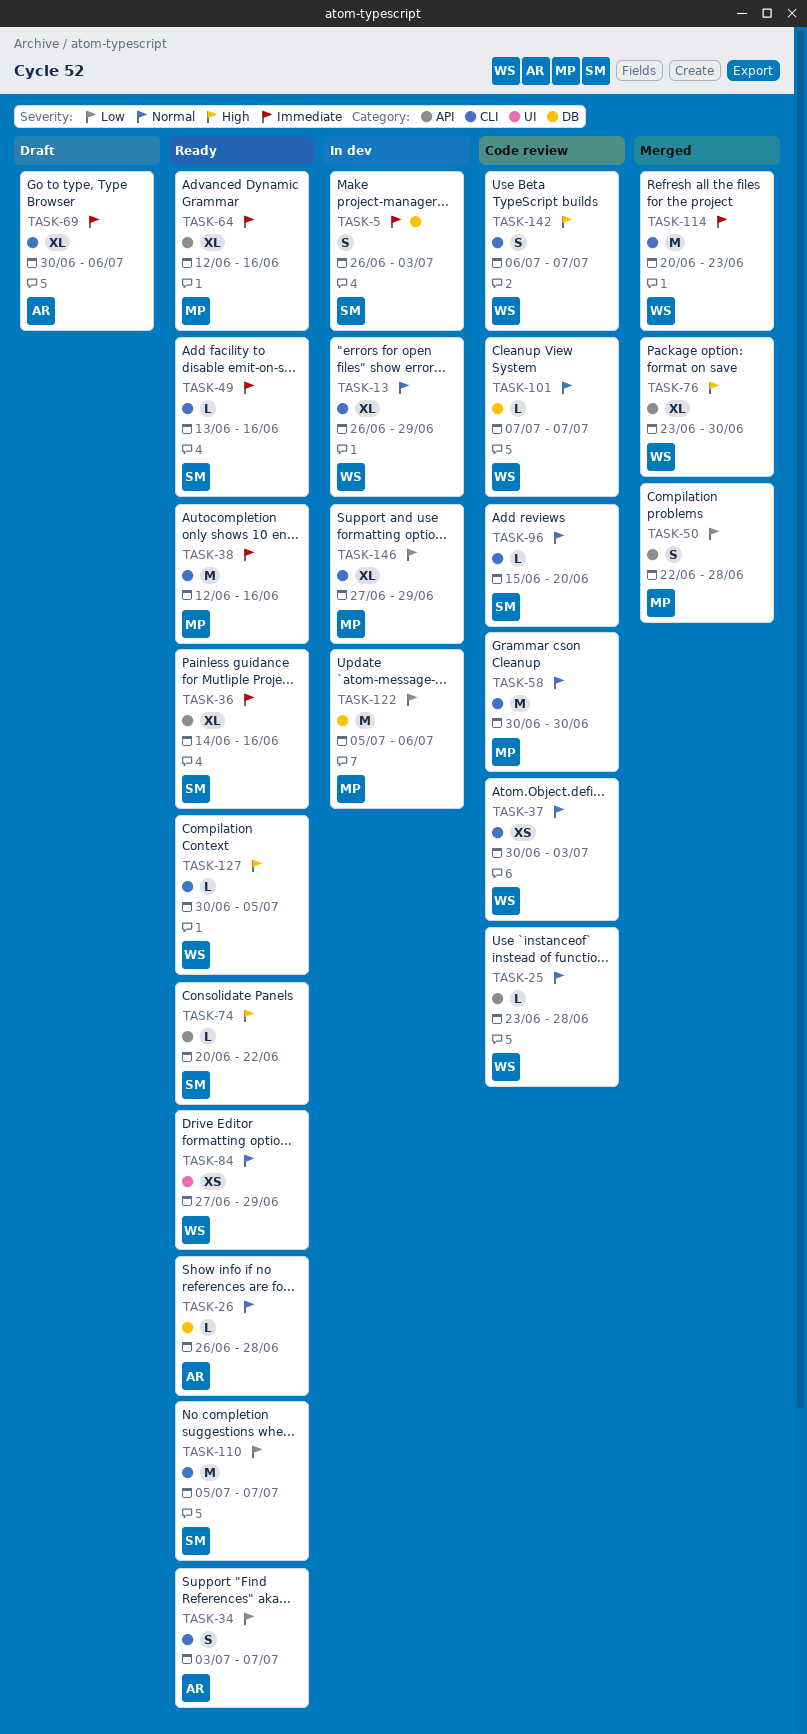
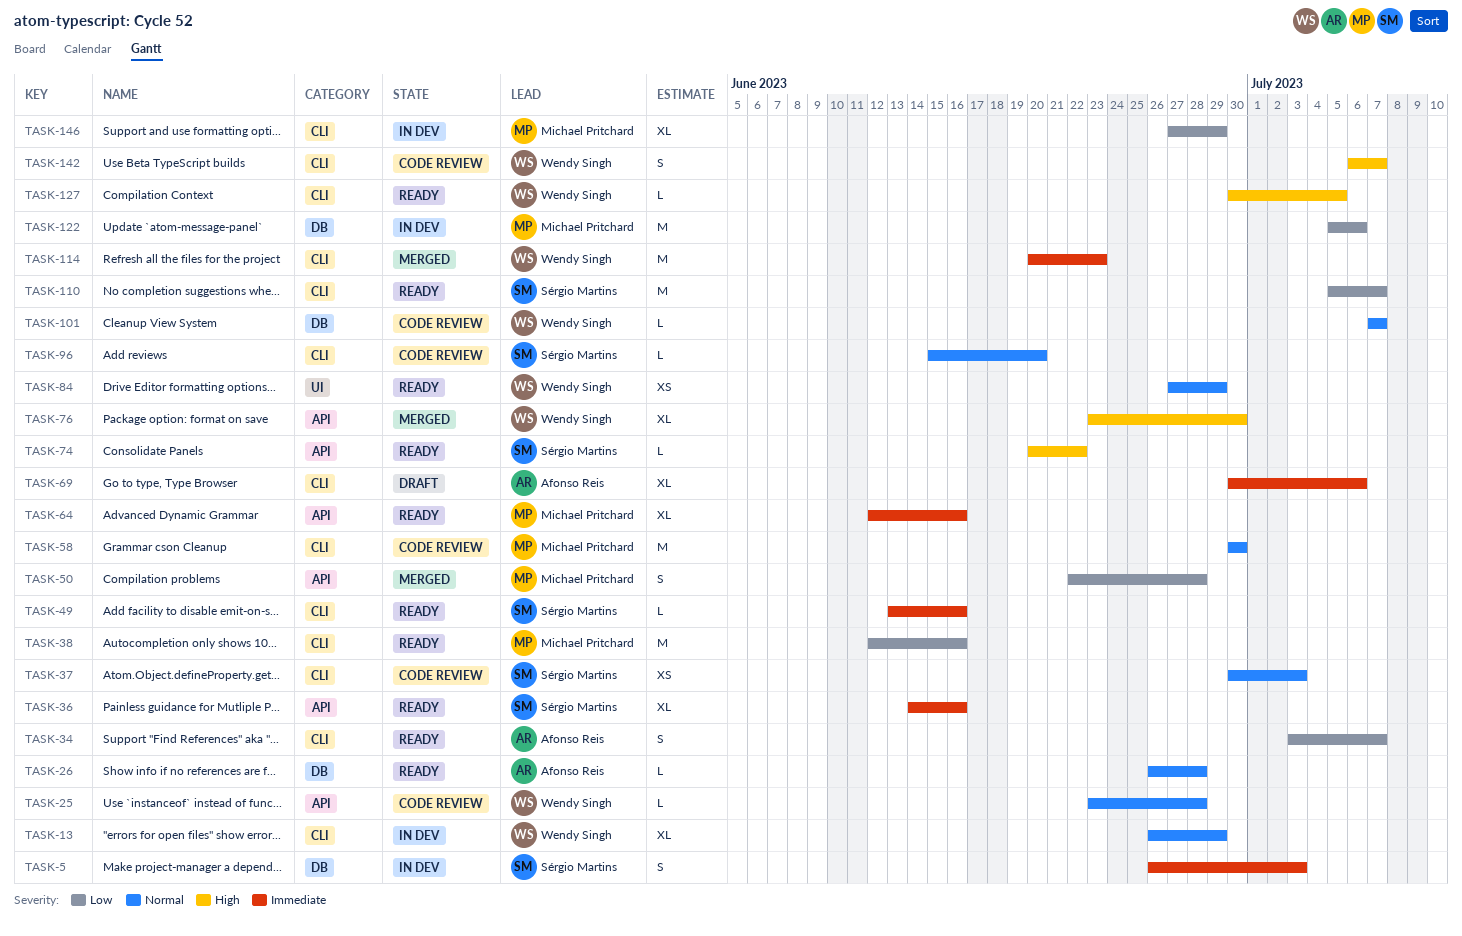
TASK-37, owner: Wendy Singh -> Sérgio Martins
TASK-38, priority: Immediate -> Low

